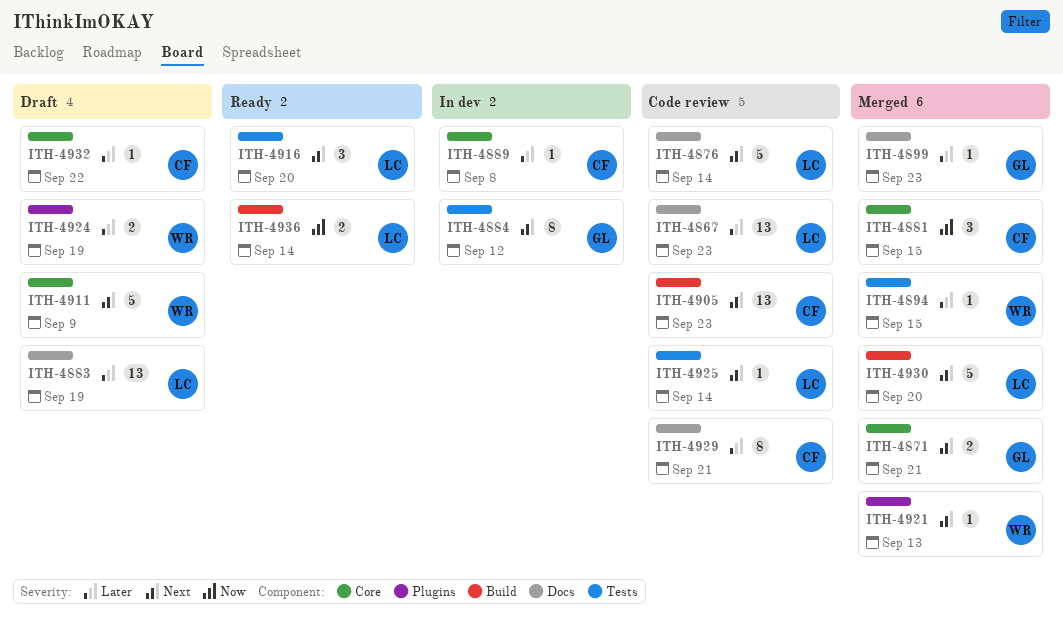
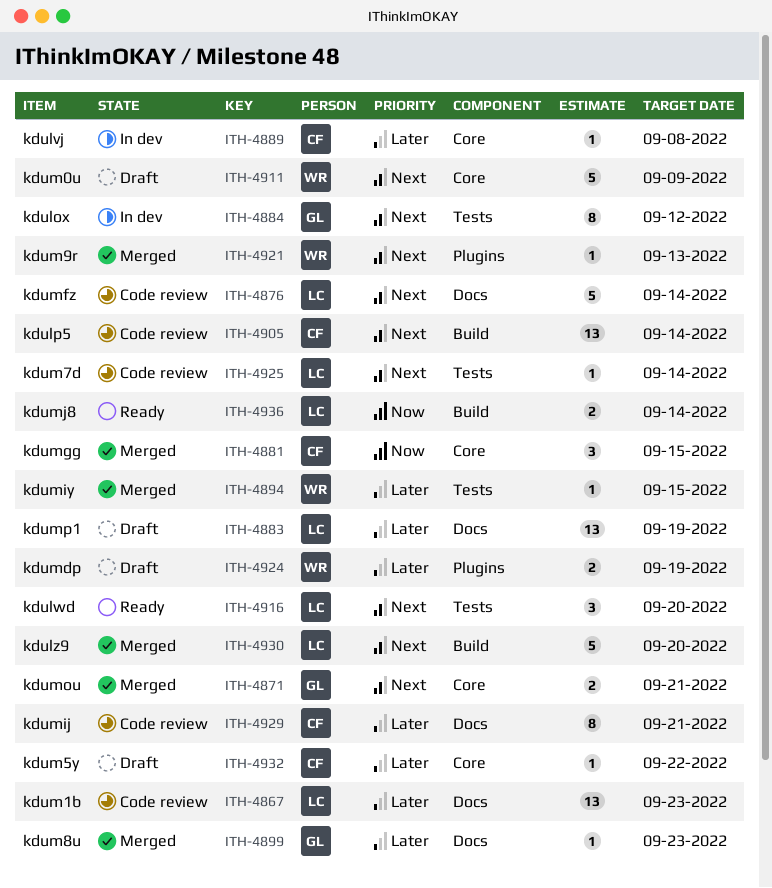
ITH-4905, due: Sep 23 -> Sep 14

